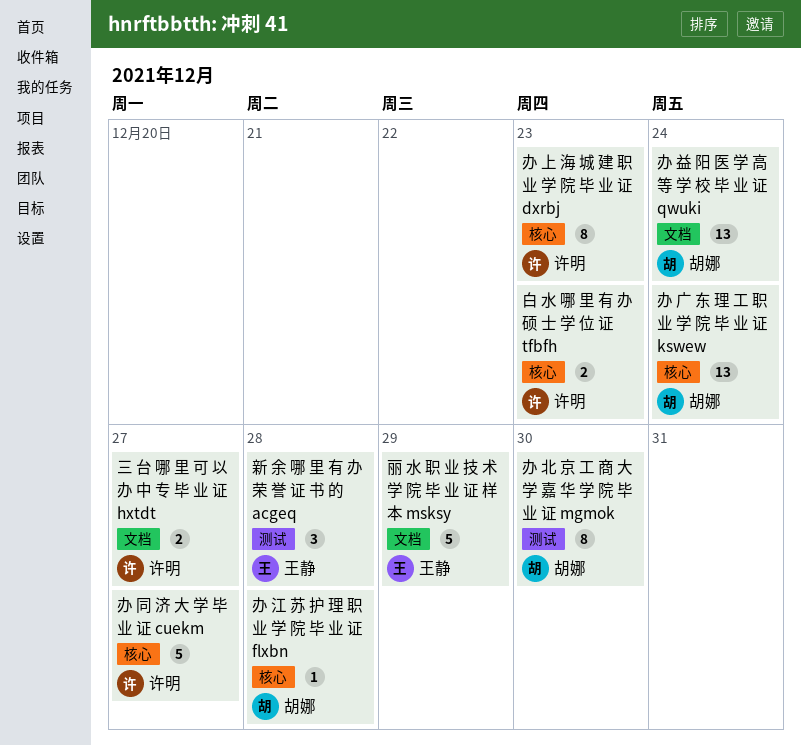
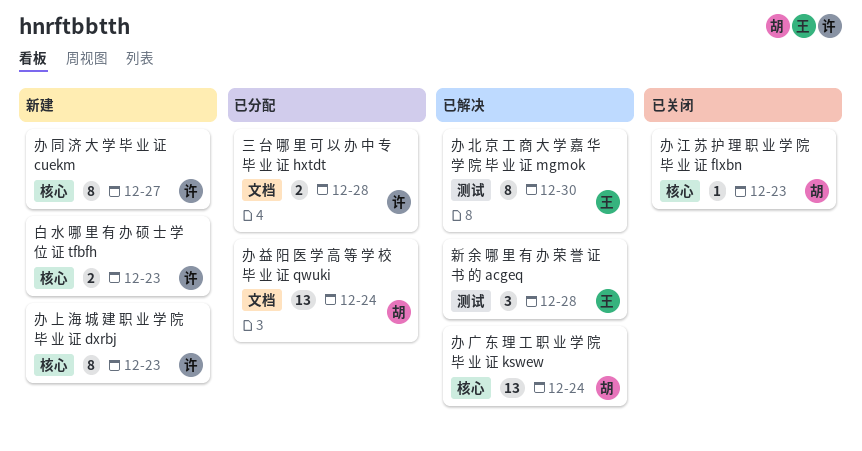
三 台 哪 里 可 以 办 中 专 毕 业 证 hxtdt, due: Dec 27 -> Dec 28
丽 水 职 业 技 术 学 院 毕 业 证 样 本 msksy: present -> none
办 北 京 工 商 大 学 嘉 华 学 院 毕 业 证 mgmok, owner: 胡娜 -> 王静
办 同 济 大 学 毕 业 证 cuekm, estimate: 5 -> 8
办 江 苏 护 理 职 业 学 院 毕 业 证 flxbn, due: Dec 28 -> Dec 23

